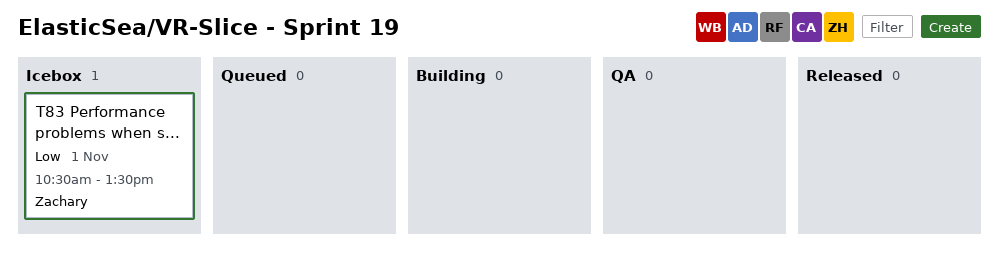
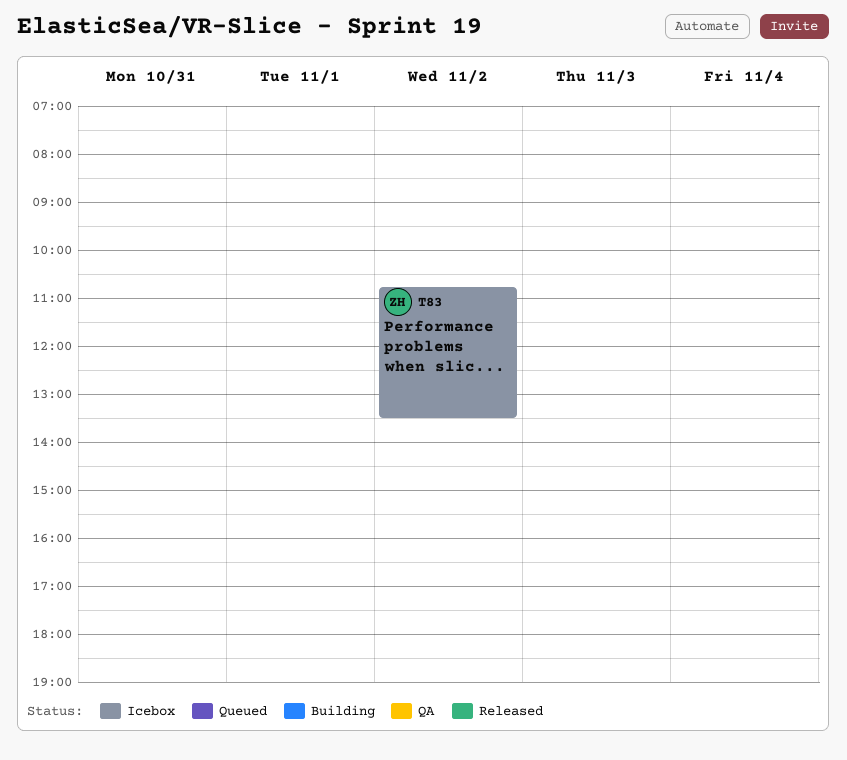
T83, day: Nov 1 -> Nov 2
T83, begins: 10:30 -> 10:45

